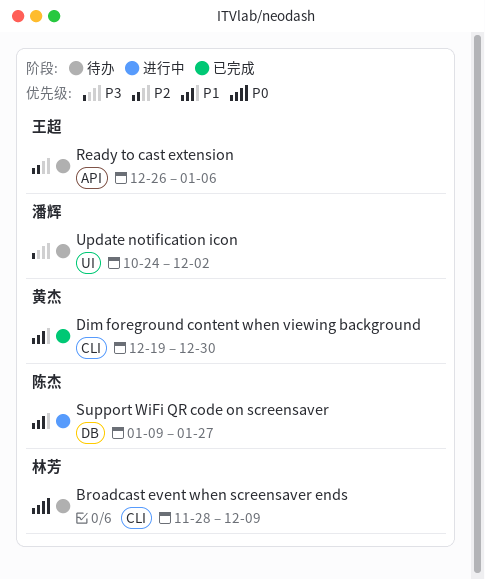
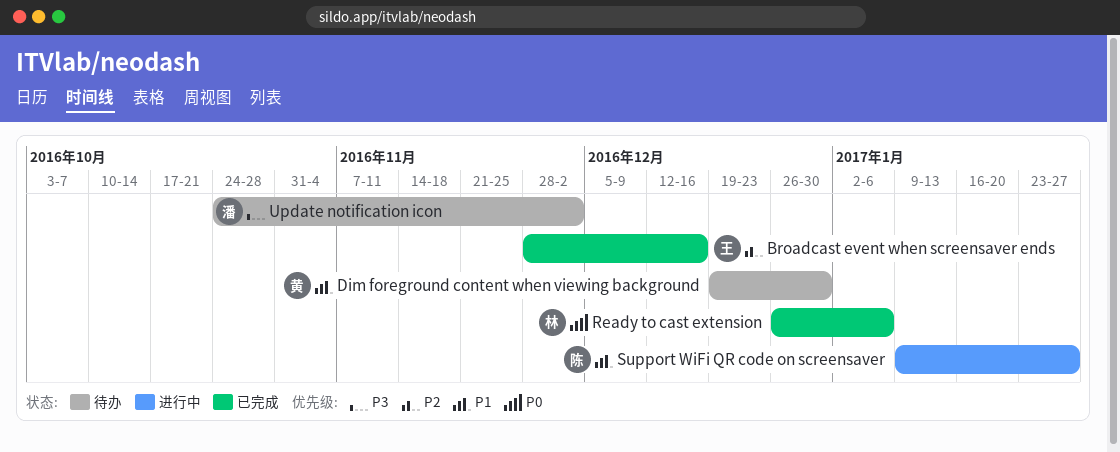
Broadcast event when screensaver ends, status: 待办 -> 已完成
Broadcast event when screensaver ends, owner: 林芳 -> 王超
Broadcast event when screensaver ends, priority: P0 -> P2
Broadcast event when screensaver ends, due: Dec 9 -> Dec 16
Dim foreground content when viewing background, status: 已完成 -> 待办
Ready to cast extension, status: 待办 -> 已完成
Ready to cast extension, owner: 王超 -> 林芳
Ready to cast extension, priority: P2 -> P0

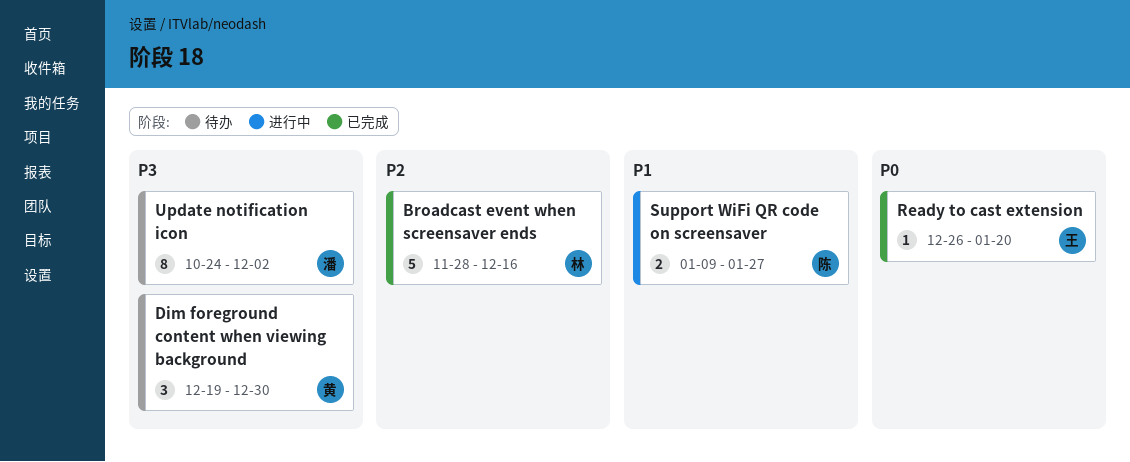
Broadcast event when screensaver ends, owner: 王 -> 林
Dim foreground content when viewing background, priority: P1 -> P3
Ready to cast extension, owner: 林 -> 王
Ready to cast extension, due: Jan 6 -> Jan 20

